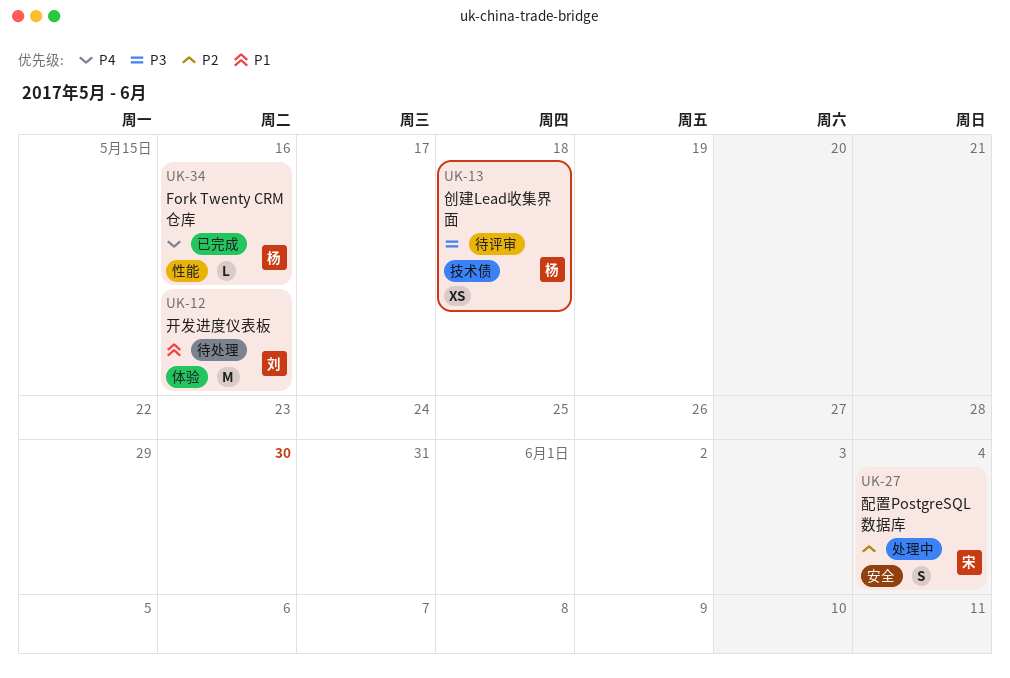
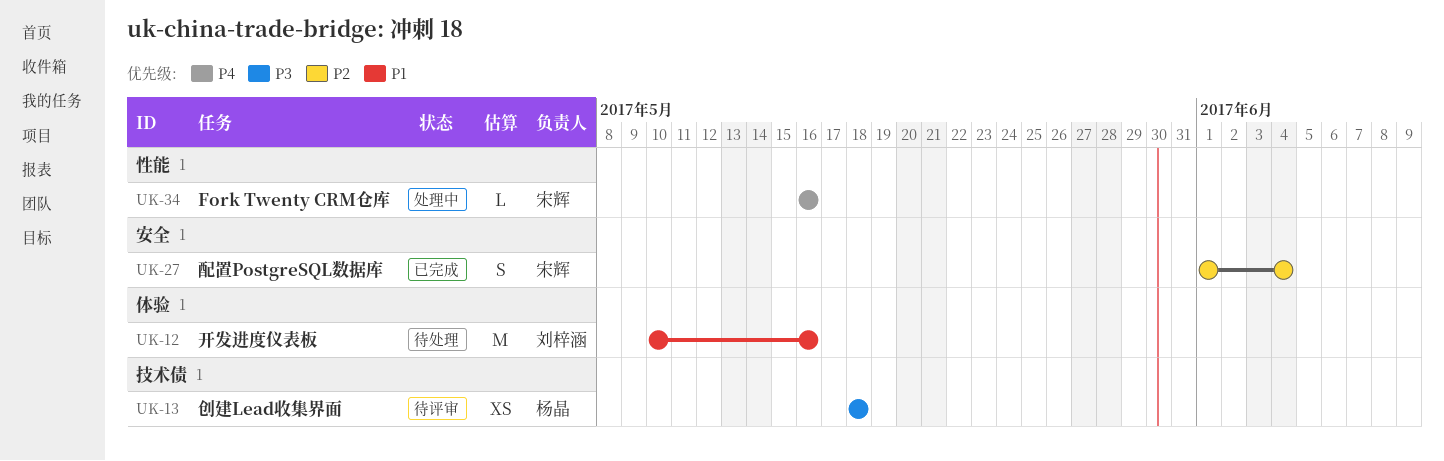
UK-27, status: 处理中 -> 已完成
UK-34, status: 已完成 -> 处理中
UK-34, owner: 杨晶 -> 宋辉

